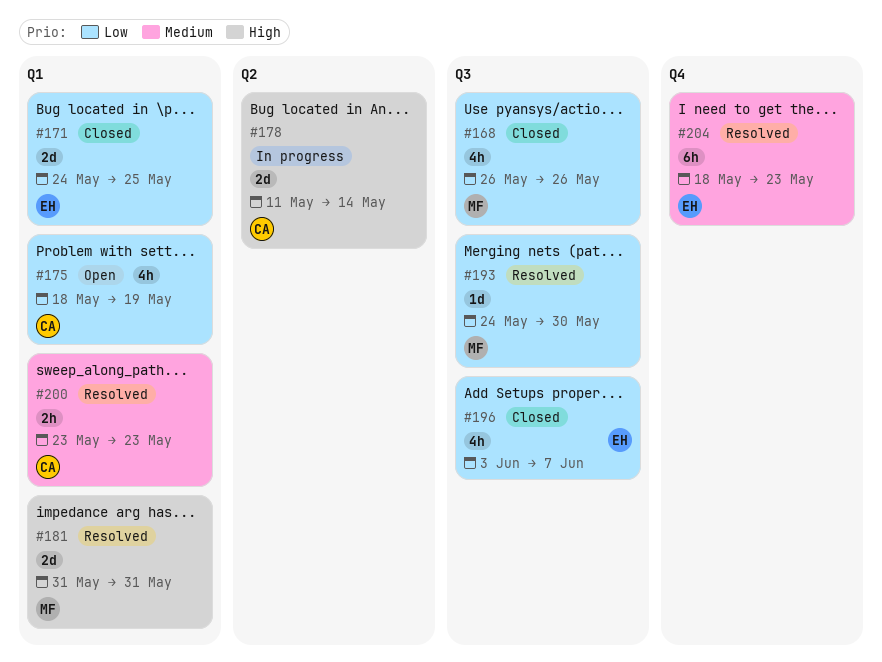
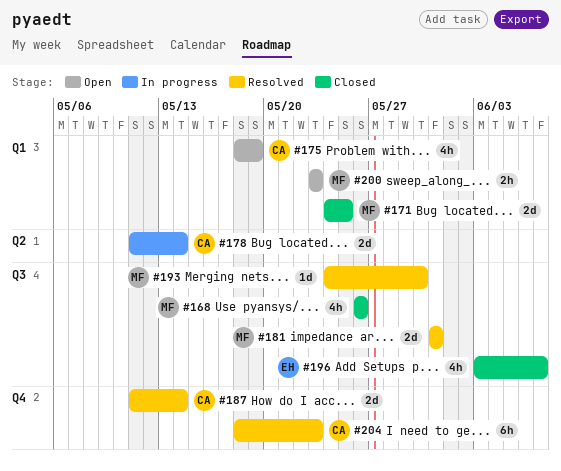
#171, owner: EH -> MF
#181, label: Q1 -> Q3
#187: none -> present
#200, status: Resolved -> Open
#200, owner: CA -> MF
#204, owner: EH -> CA

